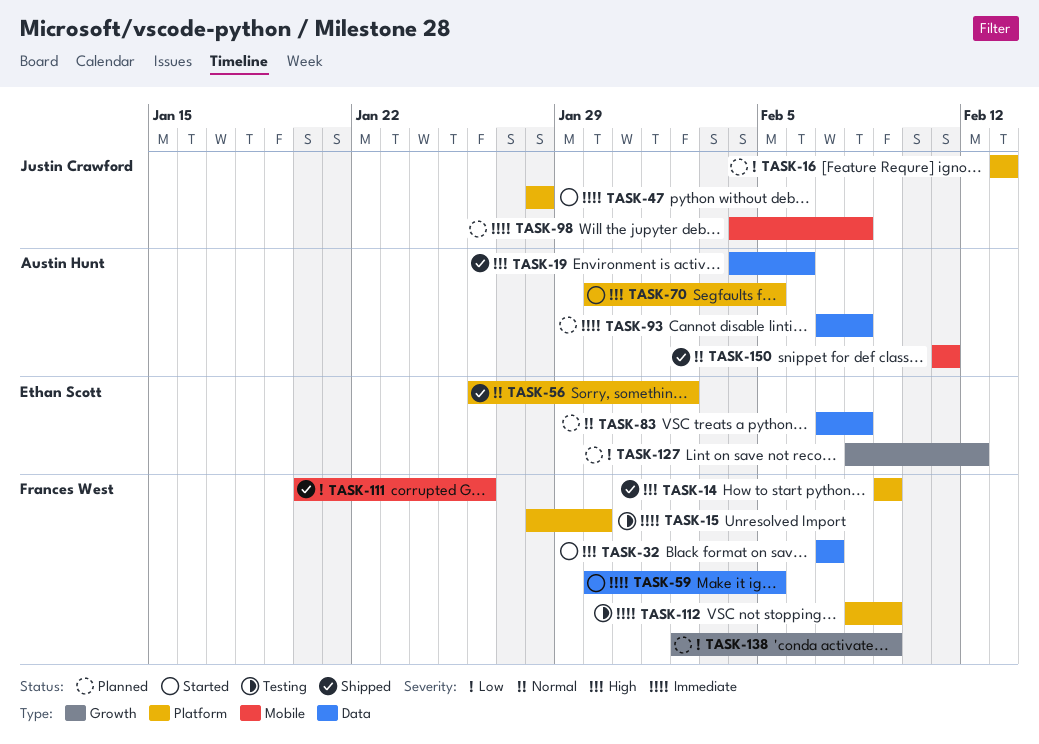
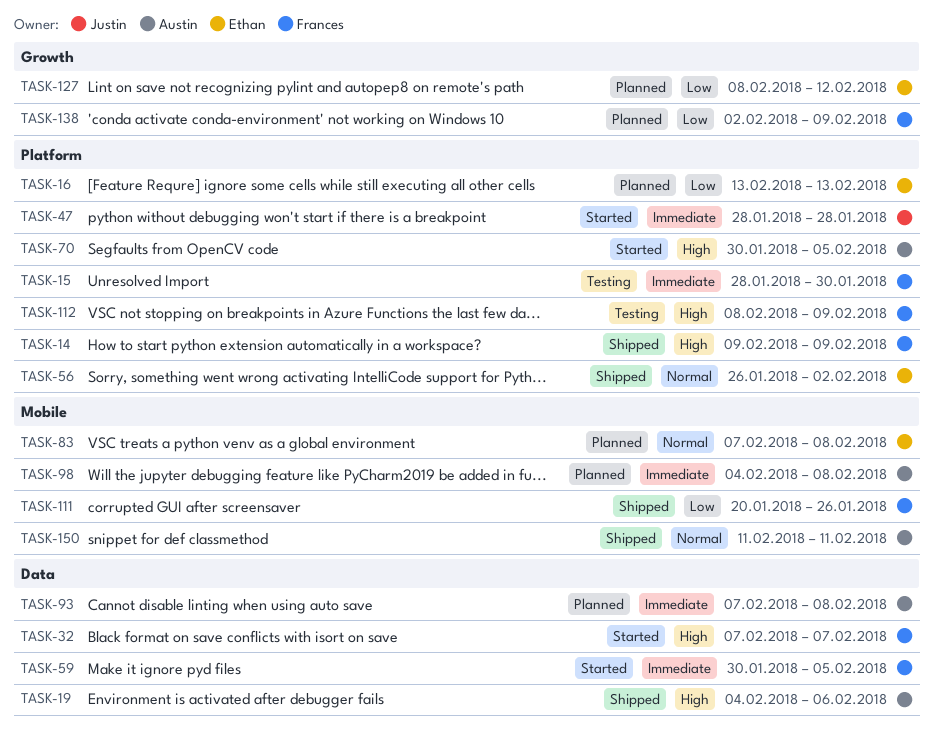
TASK-16, owner: Justin Crawford -> Ethan Scott
TASK-83, label: Data -> Mobile
TASK-98, owner: Justin Crawford -> Austin Hunt
TASK-112, priority: Immediate -> High

